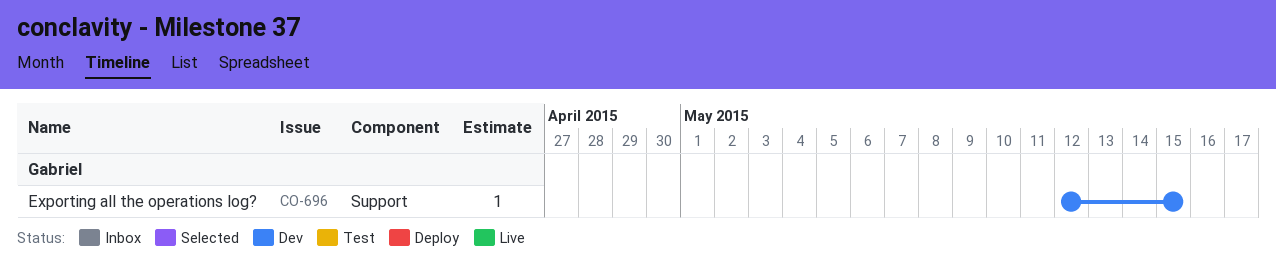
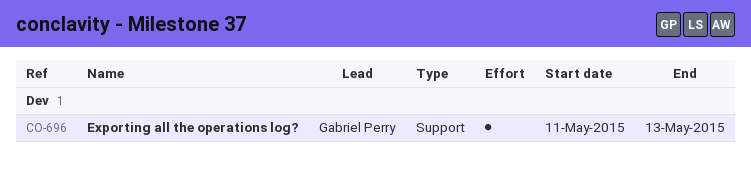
CO-696, start: May 12 -> May 11
CO-696, due: May 15 -> May 13

